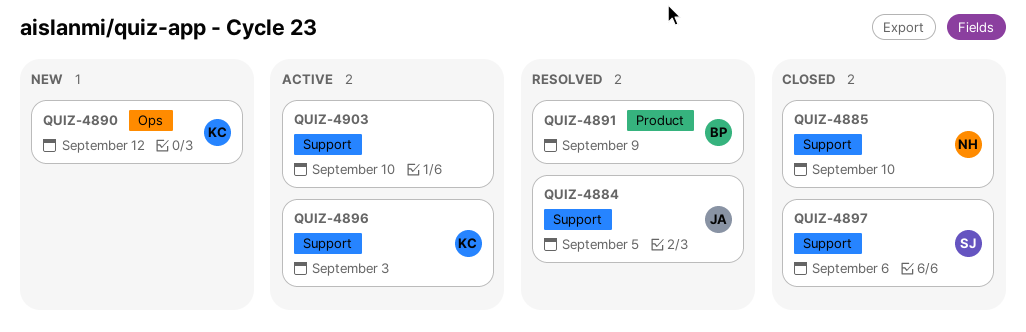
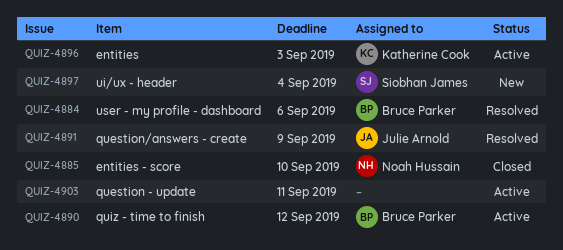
QUIZ-4884, owner: Julie Arnold -> Bruce Parker
QUIZ-4884, due: Sep 5 -> Sep 6
QUIZ-4890, status: New -> Active
QUIZ-4890, owner: Katherine Cook -> Bruce Parker
QUIZ-4891, owner: Bruce Parker -> Julie Arnold
QUIZ-4897, status: Closed -> New
QUIZ-4897, due: Sep 6 -> Sep 4
QUIZ-4903, due: Sep 10 -> Sep 11

